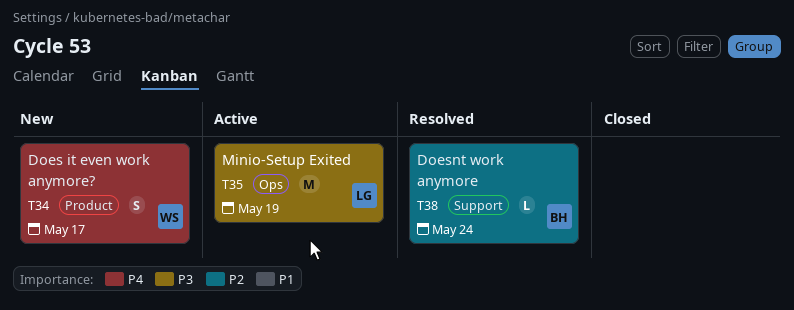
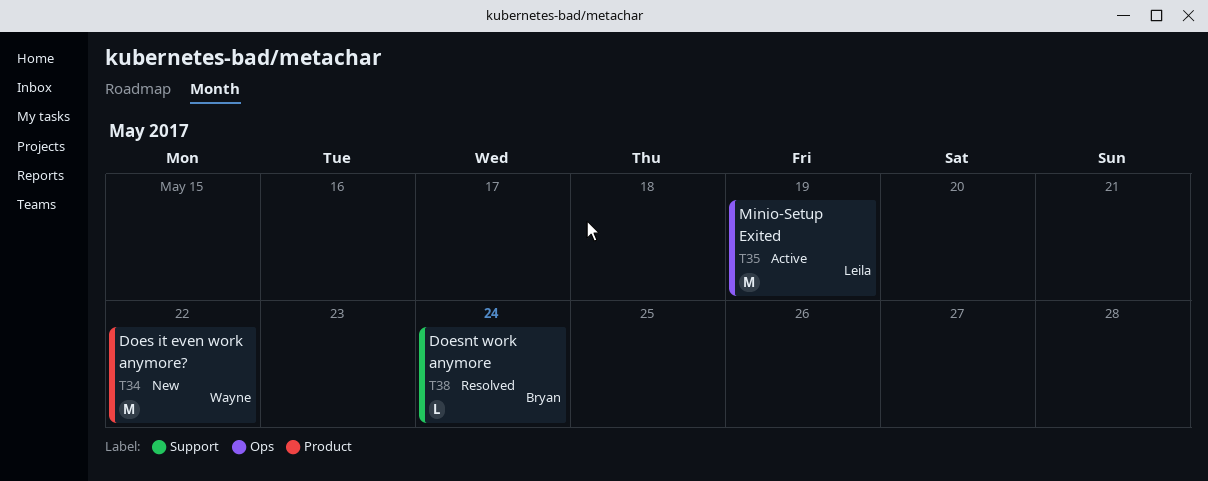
T34, estimate: S -> M
T34, due: May 17 -> May 22

